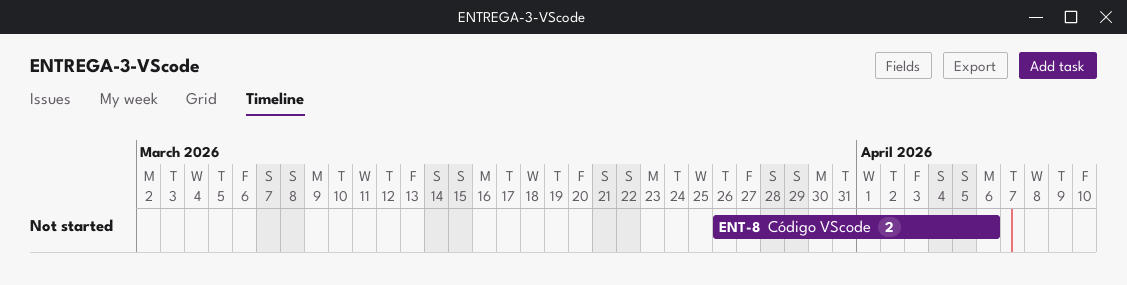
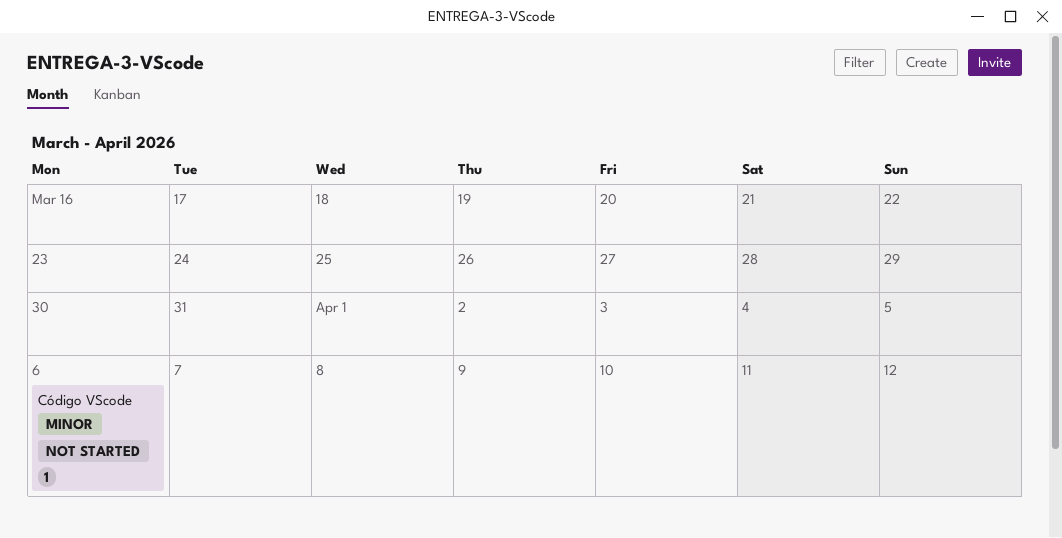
Código VScode, estimate: 2 -> 1

